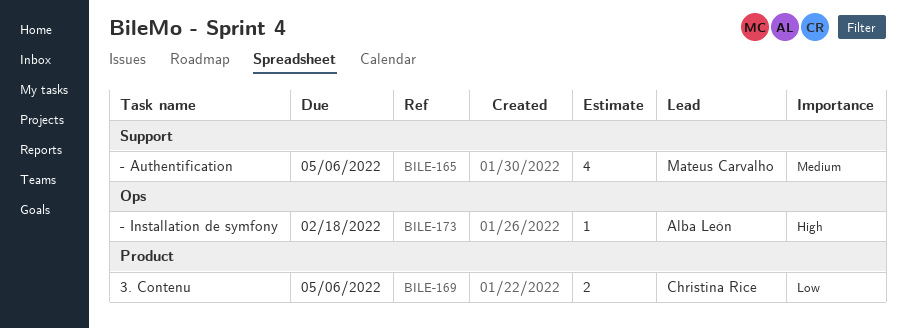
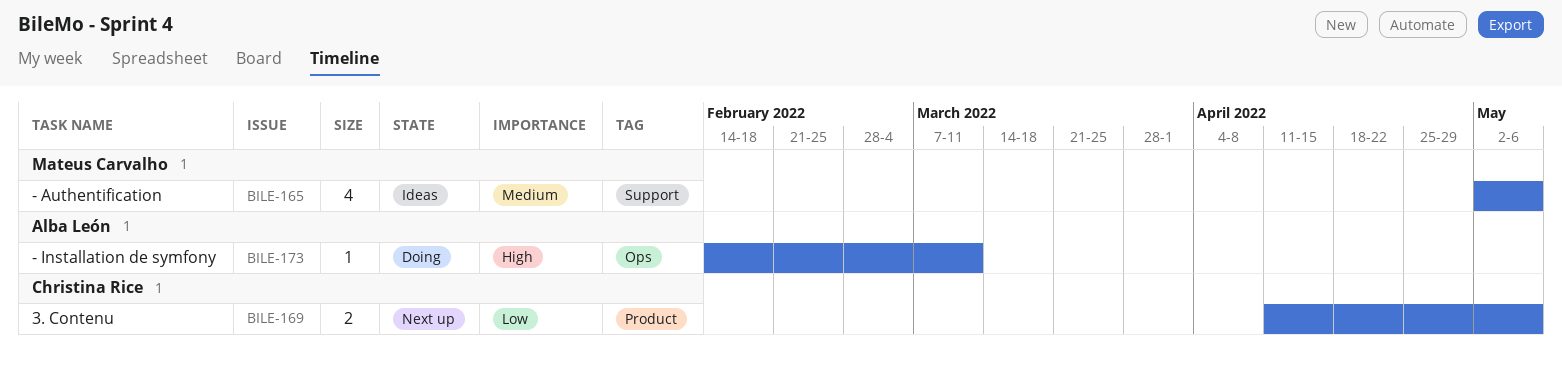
BILE-173, due: Feb 18 -> Mar 11

